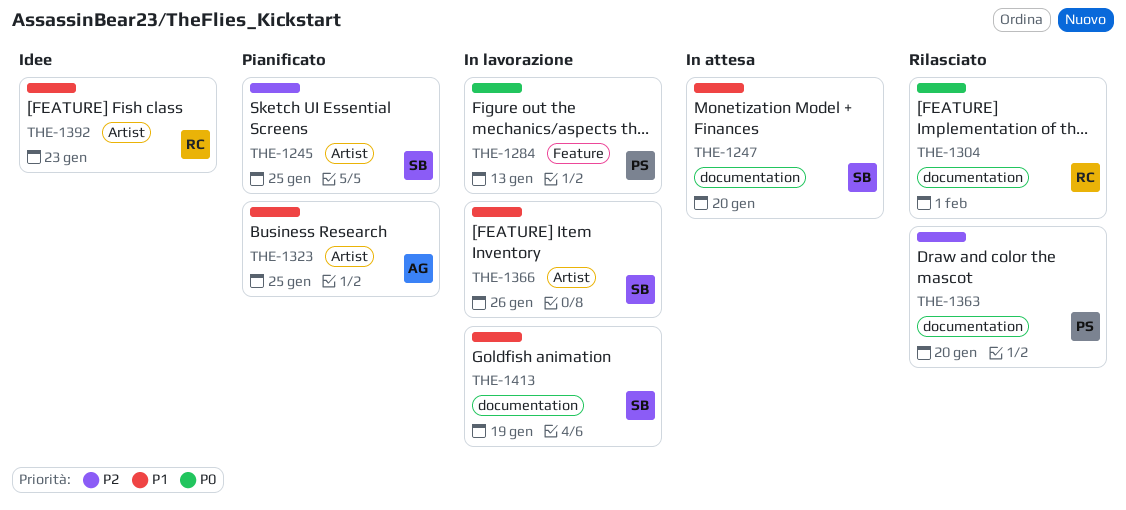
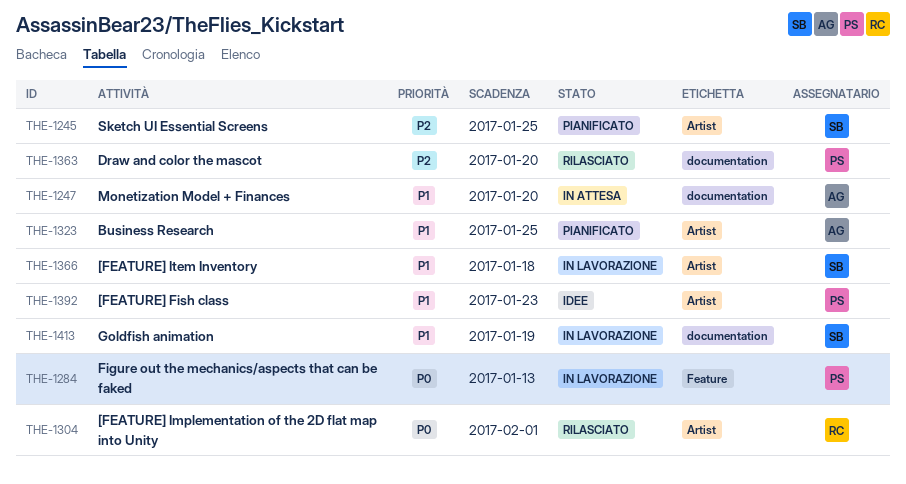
THE-1247, owner: SB -> AG
THE-1304, label: documentation -> Artist
THE-1366, due: Jan 26 -> Jan 18
THE-1392, owner: RC -> PS

